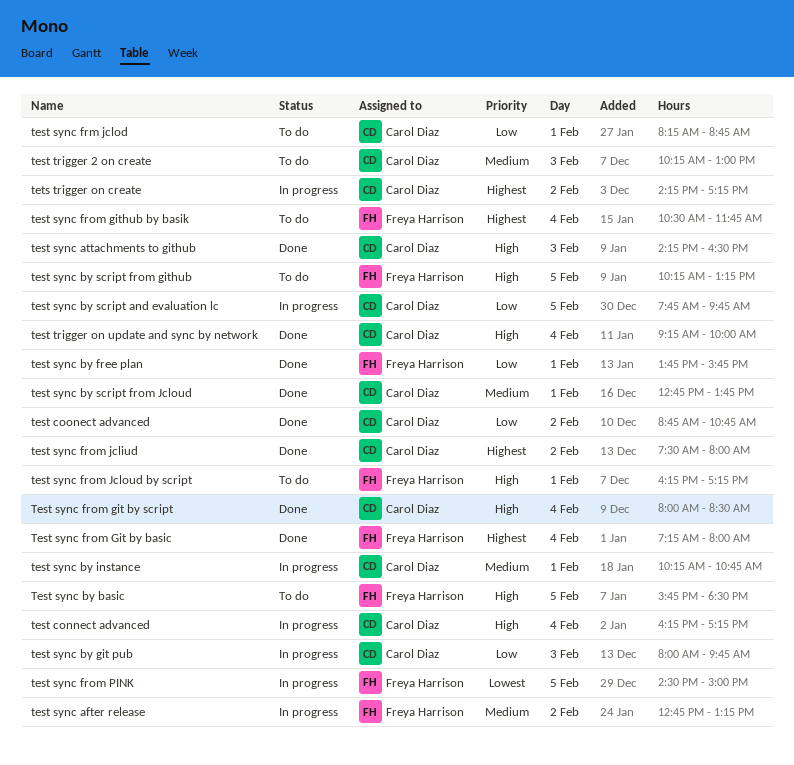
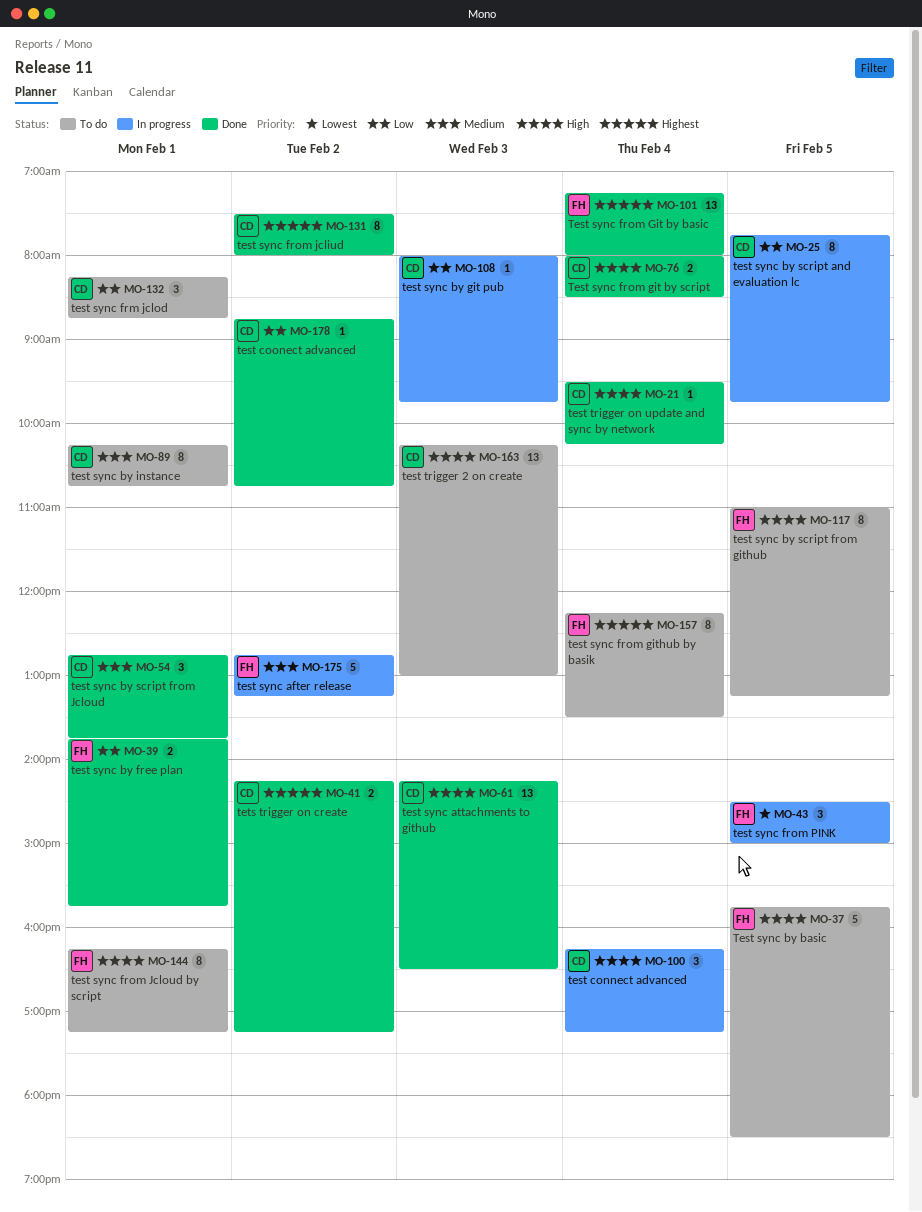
test sync by instance, status: In progress -> To do
test sync by script from github, begins: 10:15 -> 11:00
test sync from github by basik, begins: 10:30 -> 12:15
test sync from github by basik, ends: 11:45 -> 13:30
test trigger 2 on create, priority: Medium -> High
test trigger on update and sync by network, begins: 09:15 -> 09:30
test trigger on update and sync by network, ends: 10:00 -> 10:15
tets trigger on create, status: In progress -> Done

